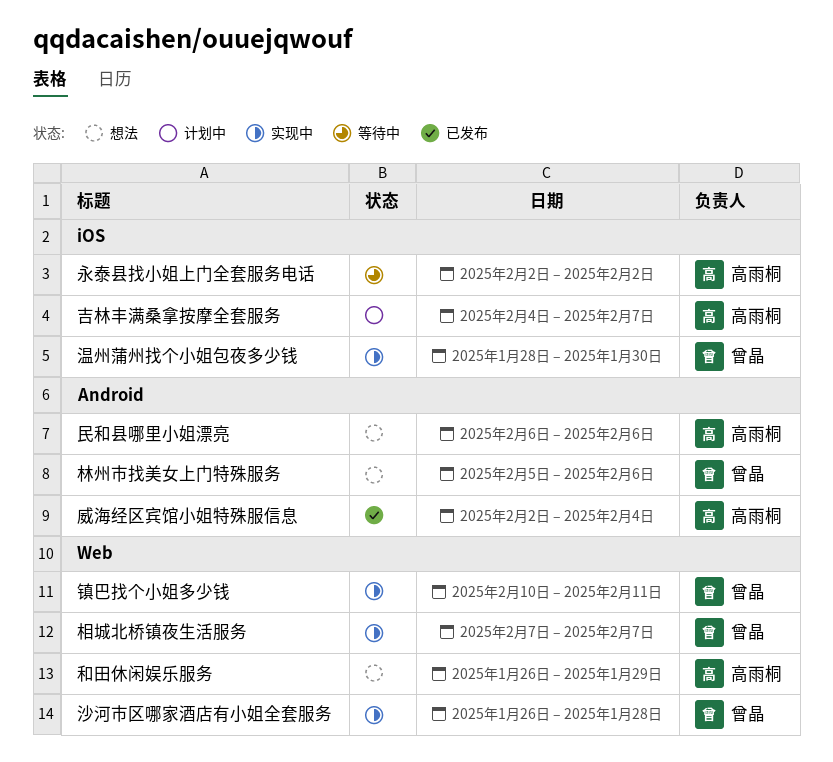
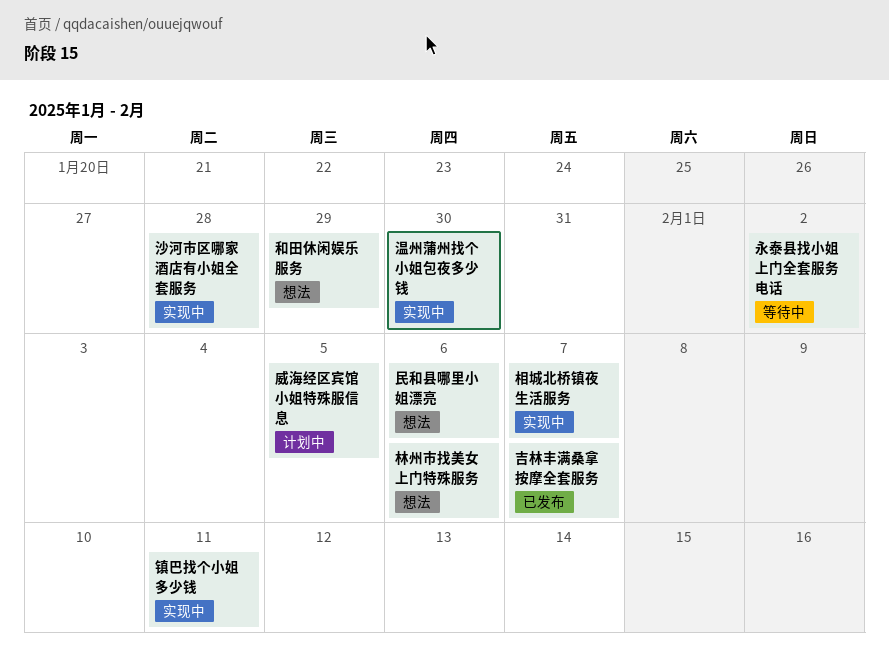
吉林丰满桑拿按摩全套服务, status: 计划中 -> 已发布
威海经区宾馆小姐特殊服信息, status: 已发布 -> 计划中
威海经区宾馆小姐特殊服信息, due: Feb 4 -> Feb 5

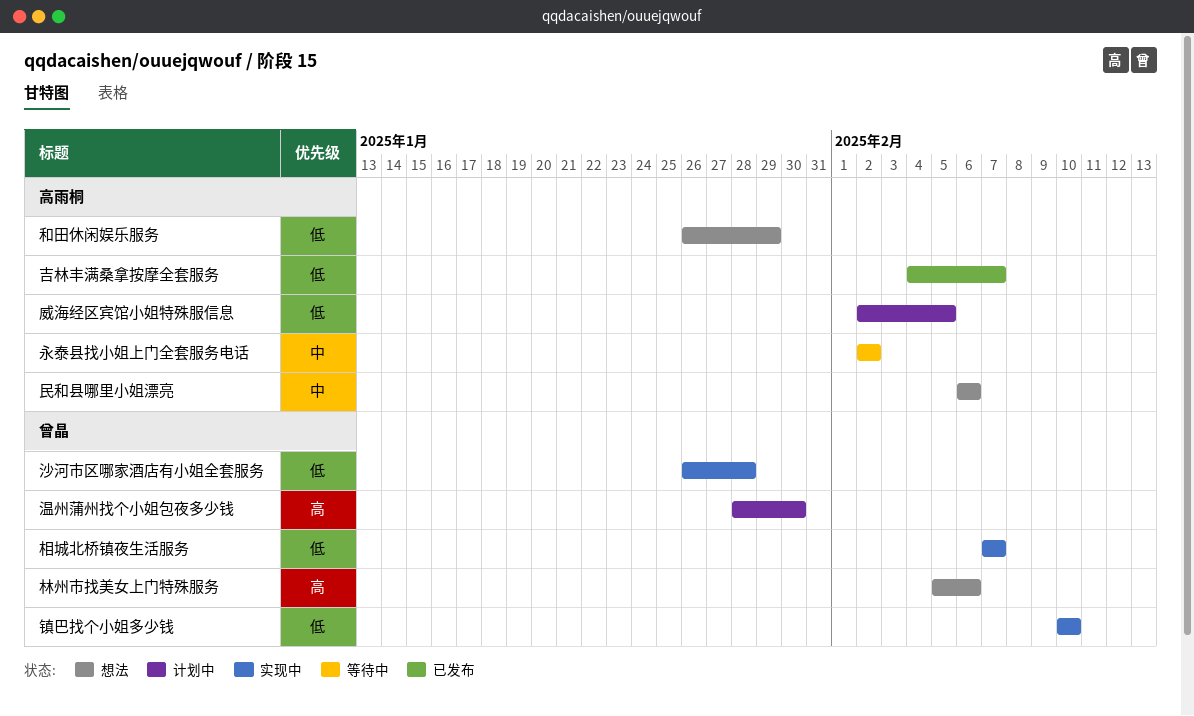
温州蒲州找个小姐包夜多少钱, status: 实现中 -> 计划中
镇巴找个小姐多少钱, due: Feb 11 -> Feb 10

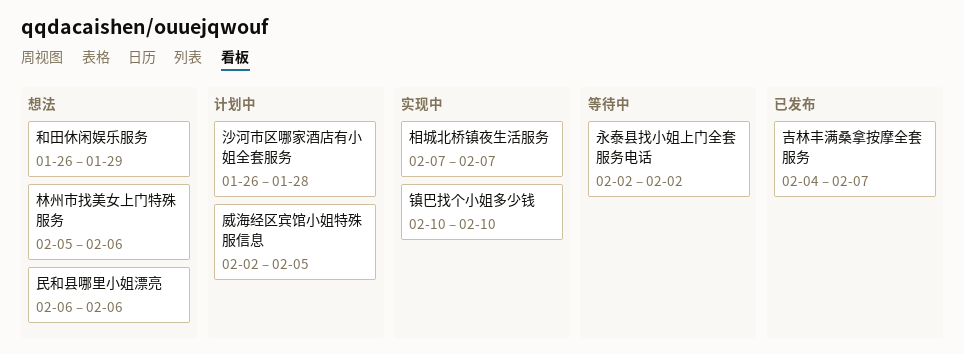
沙河市区哪家酒店有小姐全套服务, status: 实现中 -> 计划中
温州蒲州找个小姐包夜多少钱: present -> none

